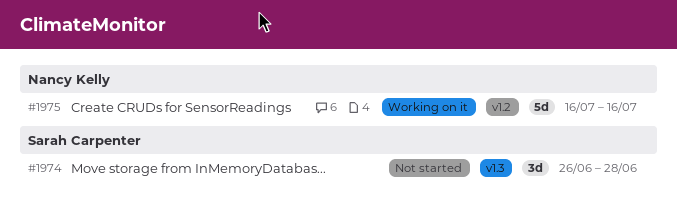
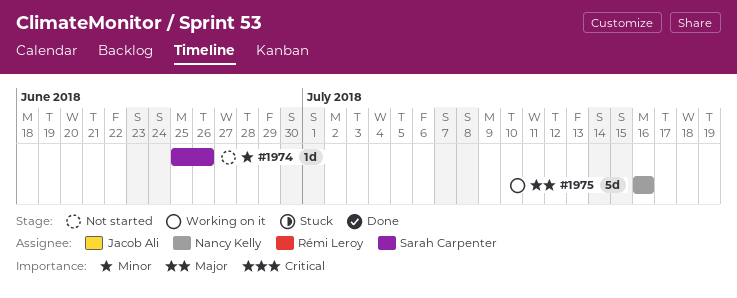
#1974, estimate: 3d -> 1d
#1974, start: Jun 26 -> Jun 25
#1974, due: Jun 28 -> Jun 26

